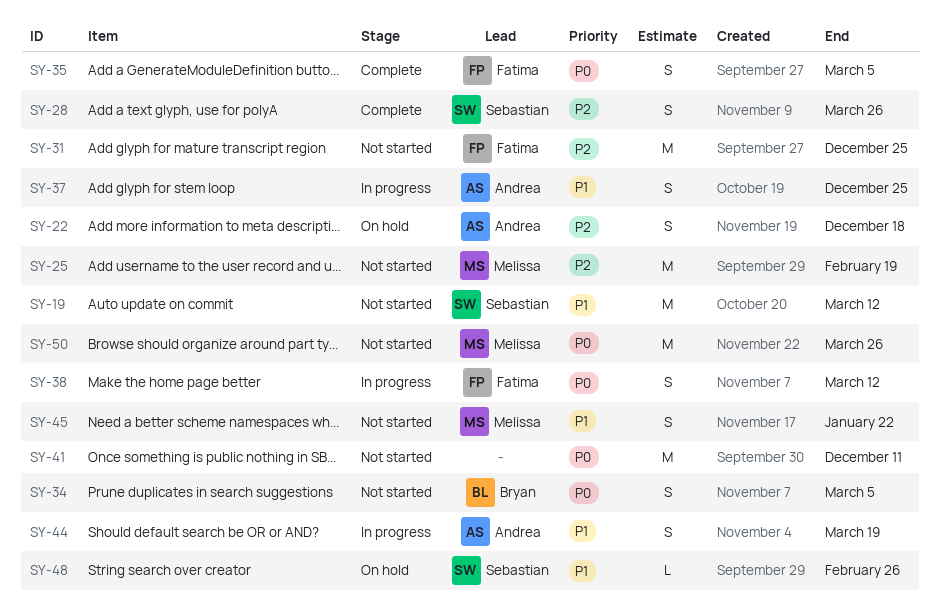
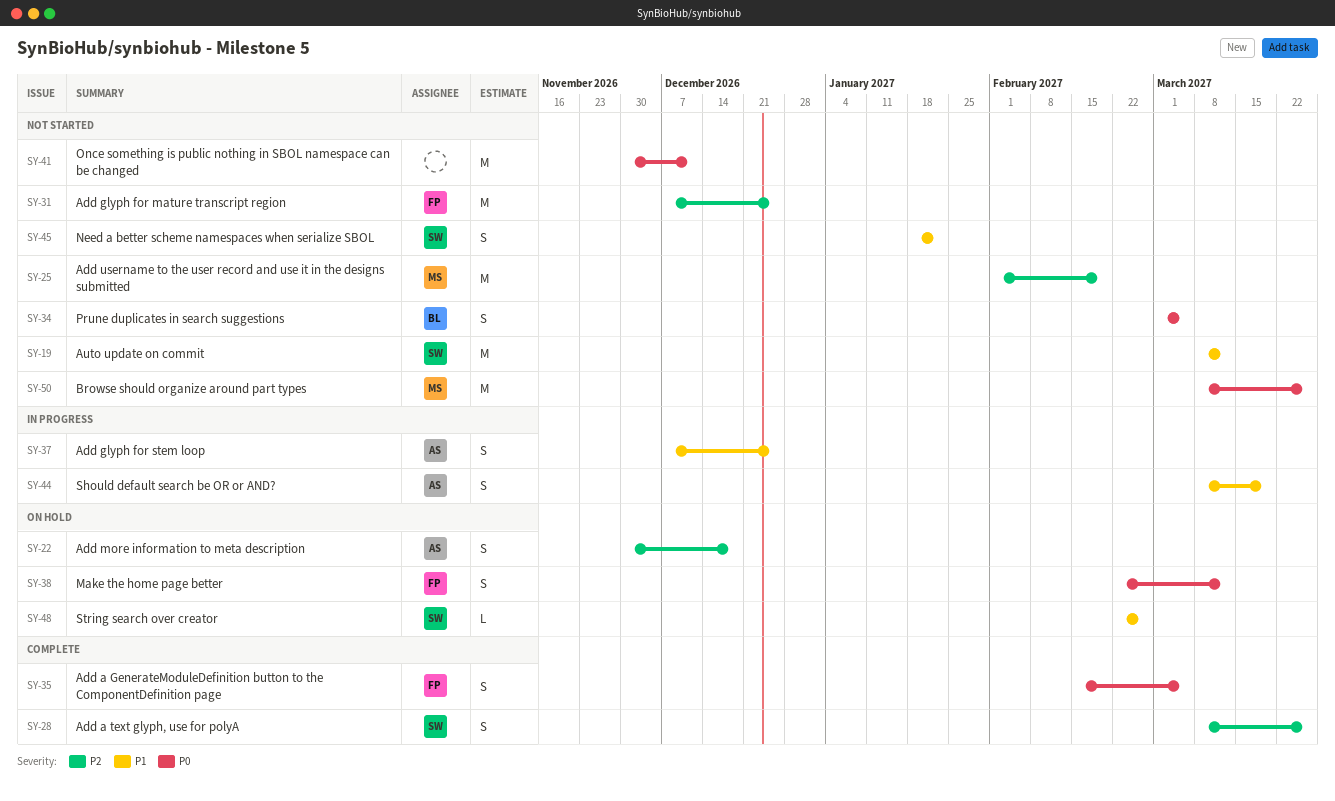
SY-38, status: In progress -> On hold
SY-45, owner: Melissa -> Sebastian

